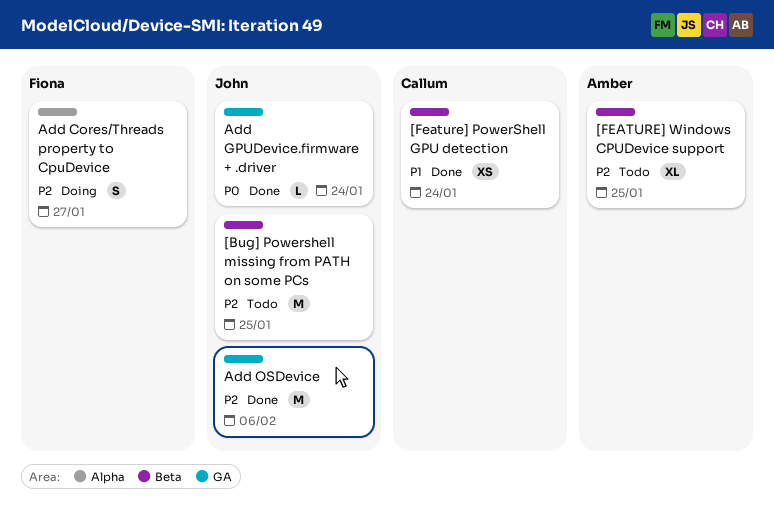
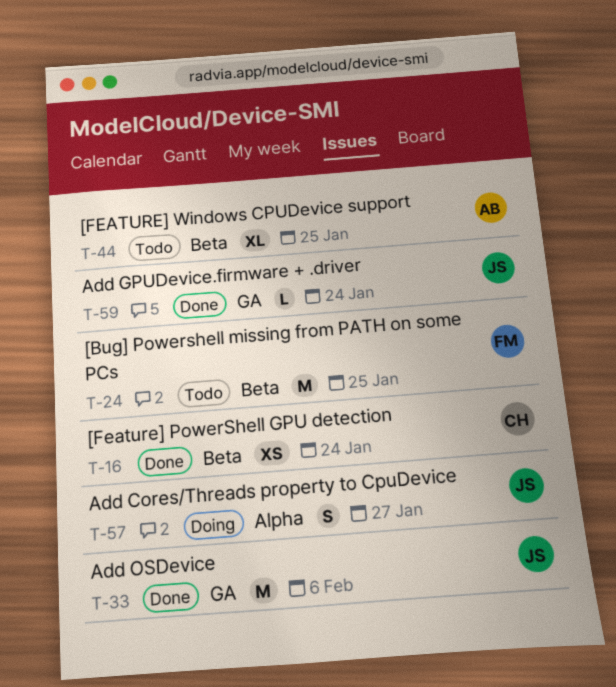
[Bug] Powershell missing from PATH on some PCs, owner: John -> Fiona
Add Cores/Threads property to CpuDevice, owner: Fiona -> John

